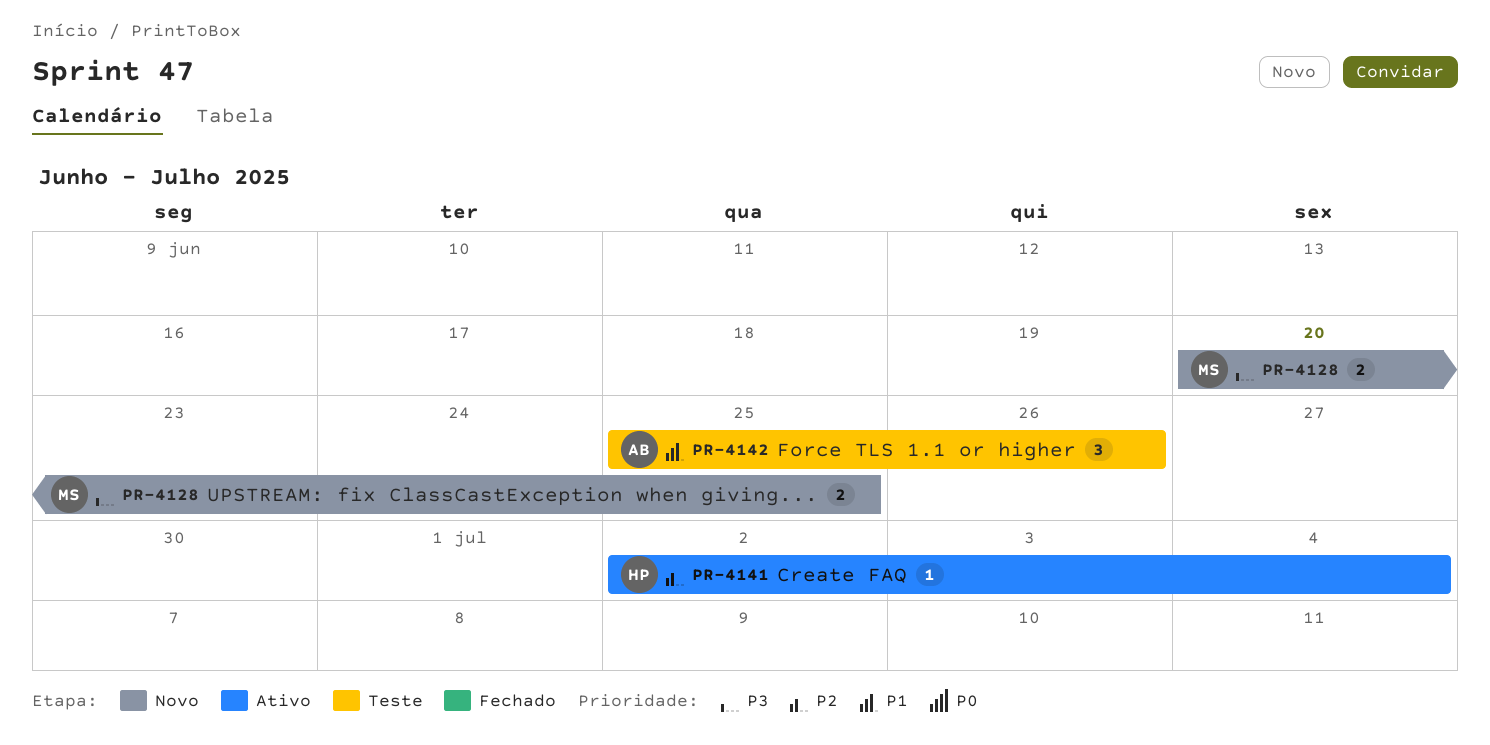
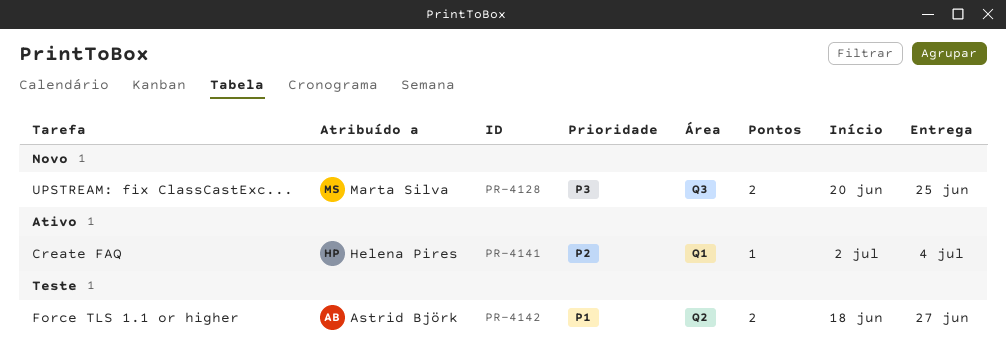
PR-4142, estimate: 3 -> 2
PR-4142, start: Jun 25 -> Jun 18
PR-4142, due: Jun 26 -> Jun 27

